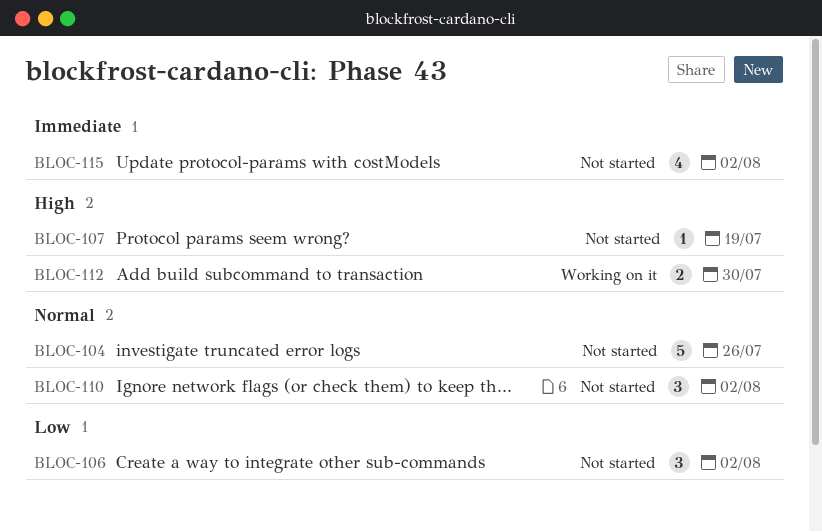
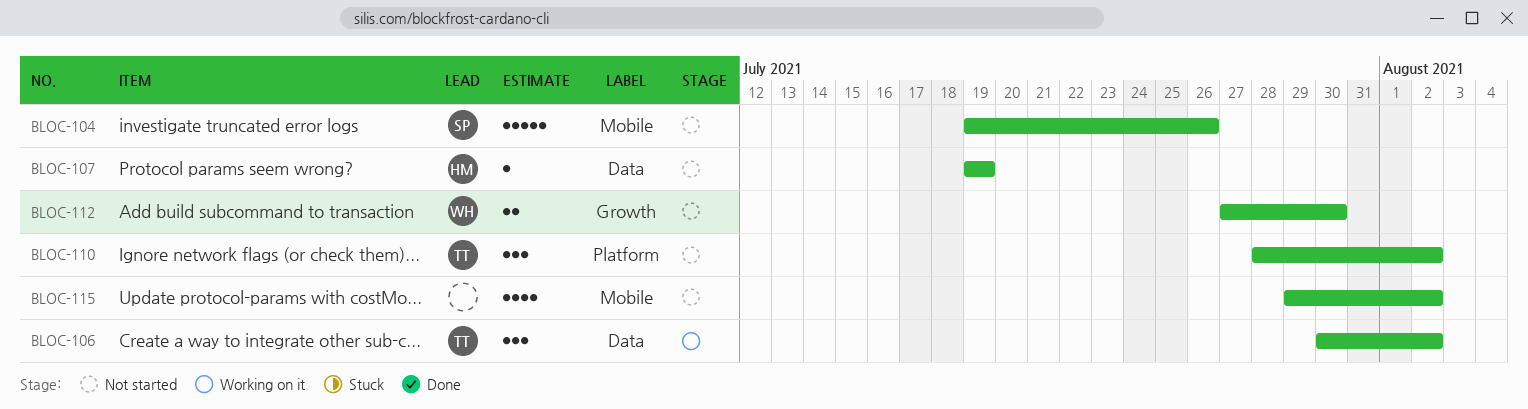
BLOC-106, status: Not started -> Working on it
BLOC-112, status: Working on it -> Not started

